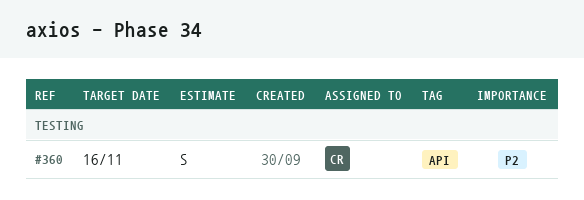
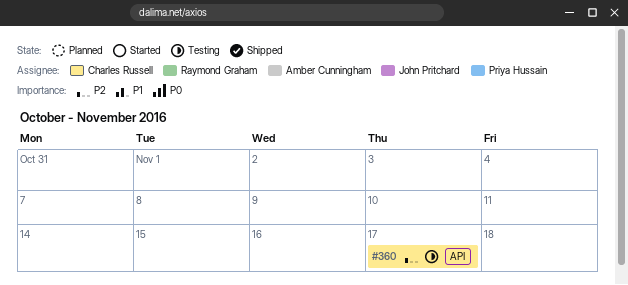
#360, due: Nov 16 -> Nov 17

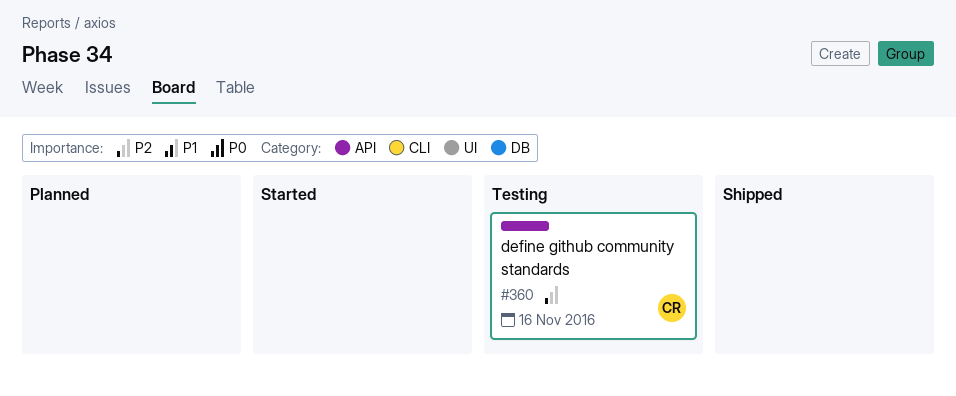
#360, due: Nov 17 -> Nov 16

